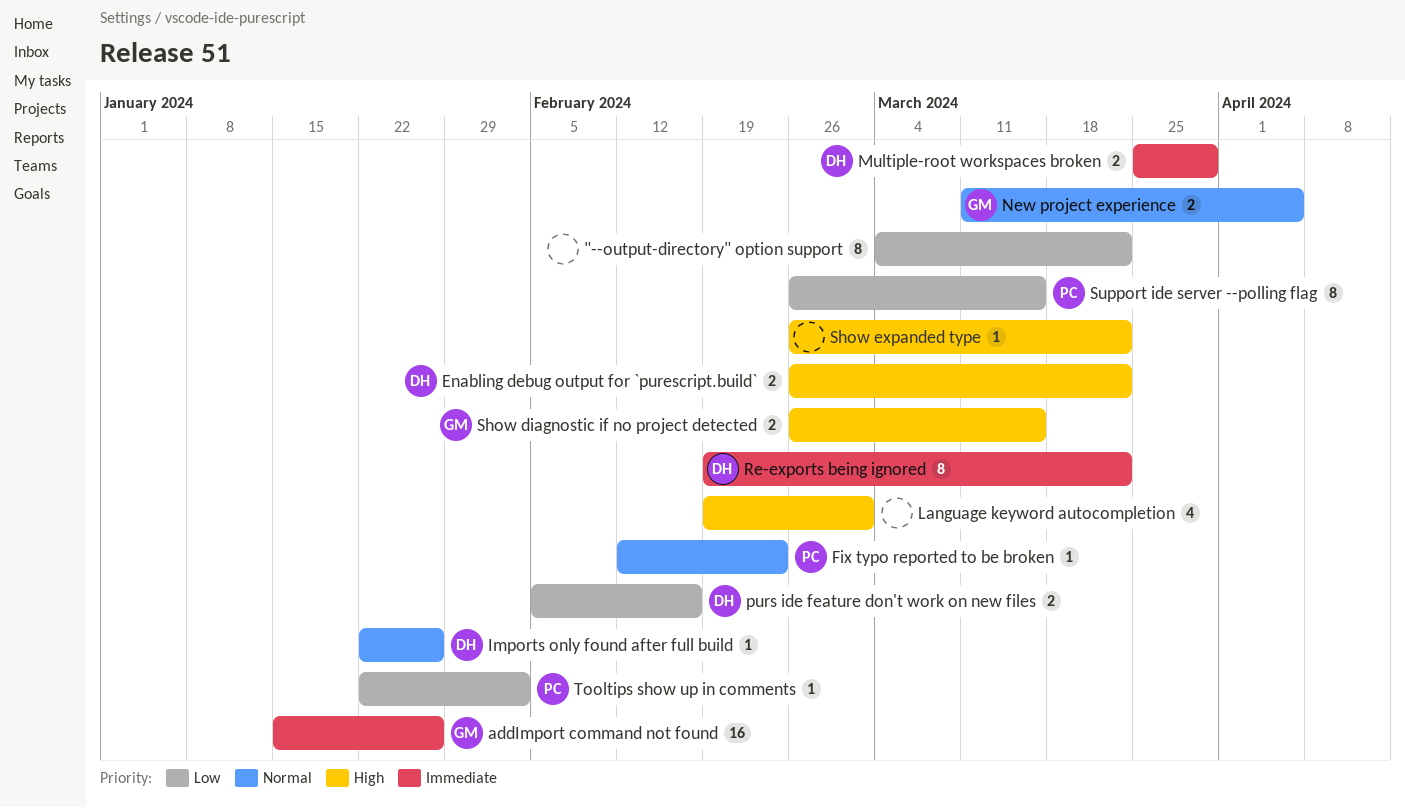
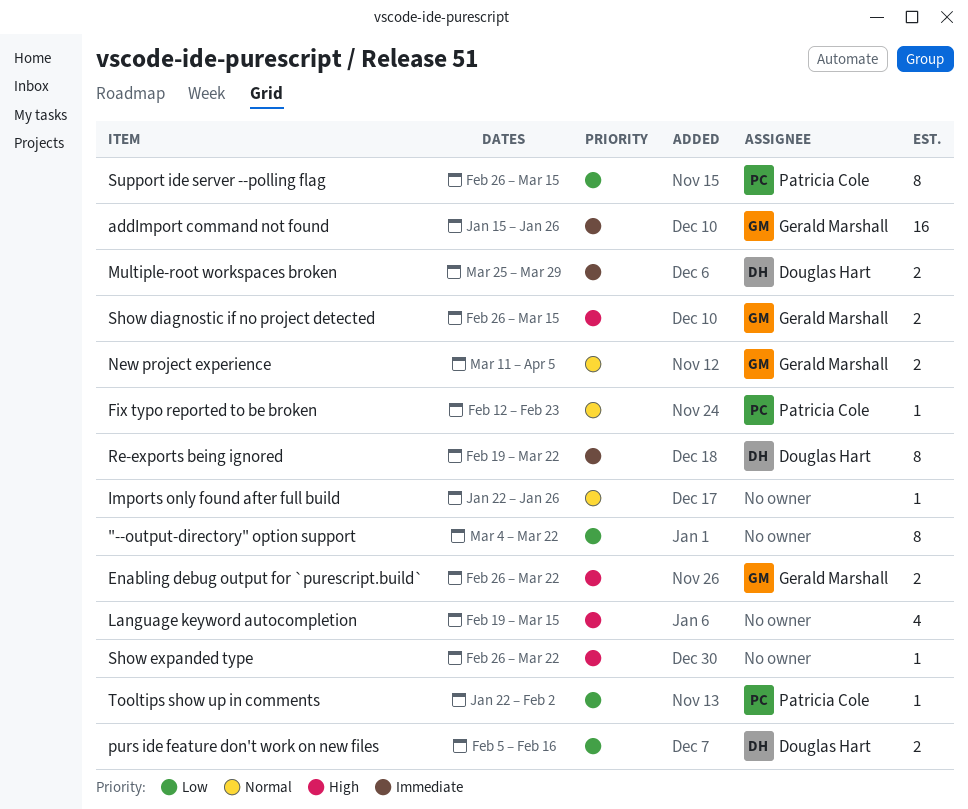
Enabling debug output for `purescript.build`, owner: Douglas Hart -> Gerald Marshall
Imports only found after full build, owner: Douglas Hart -> none
Language keyword autocompletion, due: Mar 1 -> Mar 15

